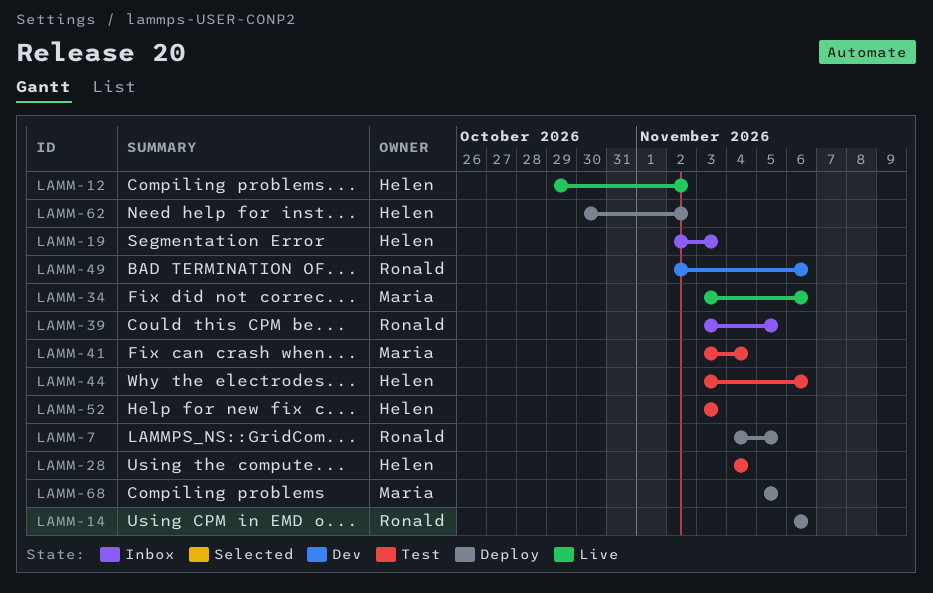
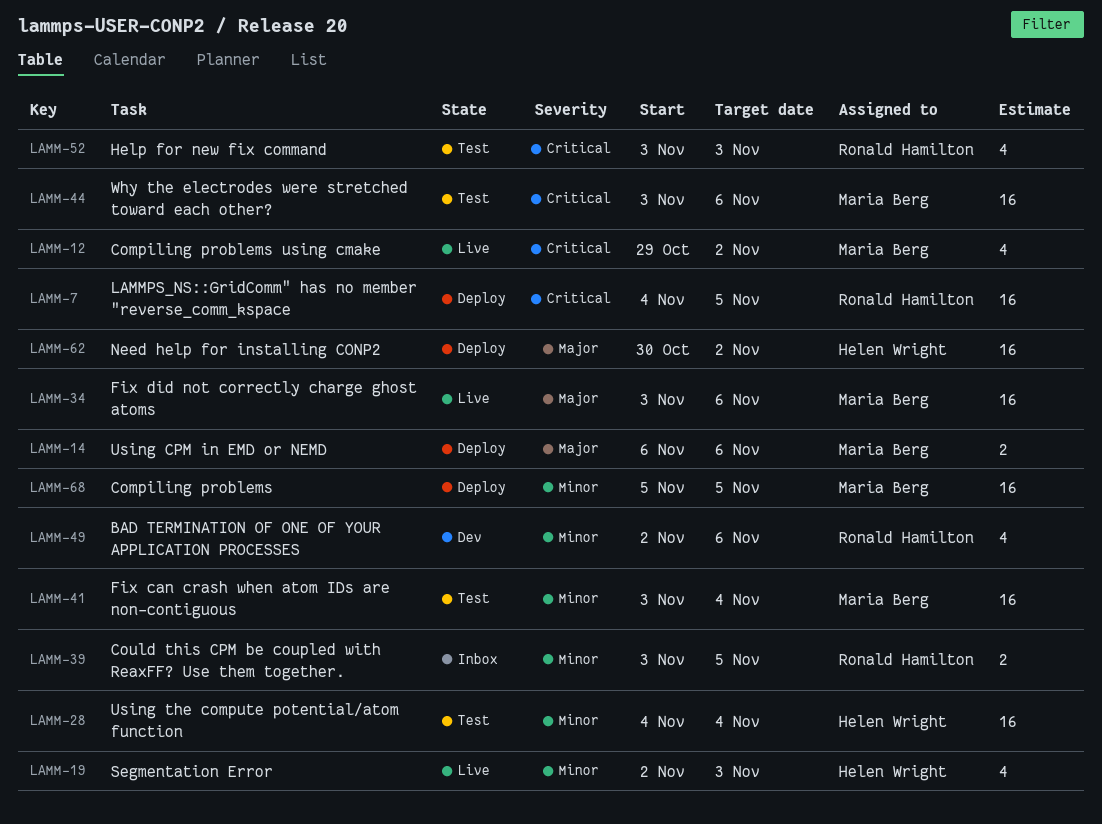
LAMM-12, owner: Helen Wright -> Maria Berg
LAMM-14, owner: Ronald Hamilton -> Maria Berg
LAMM-19, status: Inbox -> Live
LAMM-44, owner: Helen Wright -> Maria Berg
LAMM-52, owner: Helen Wright -> Ronald Hamilton

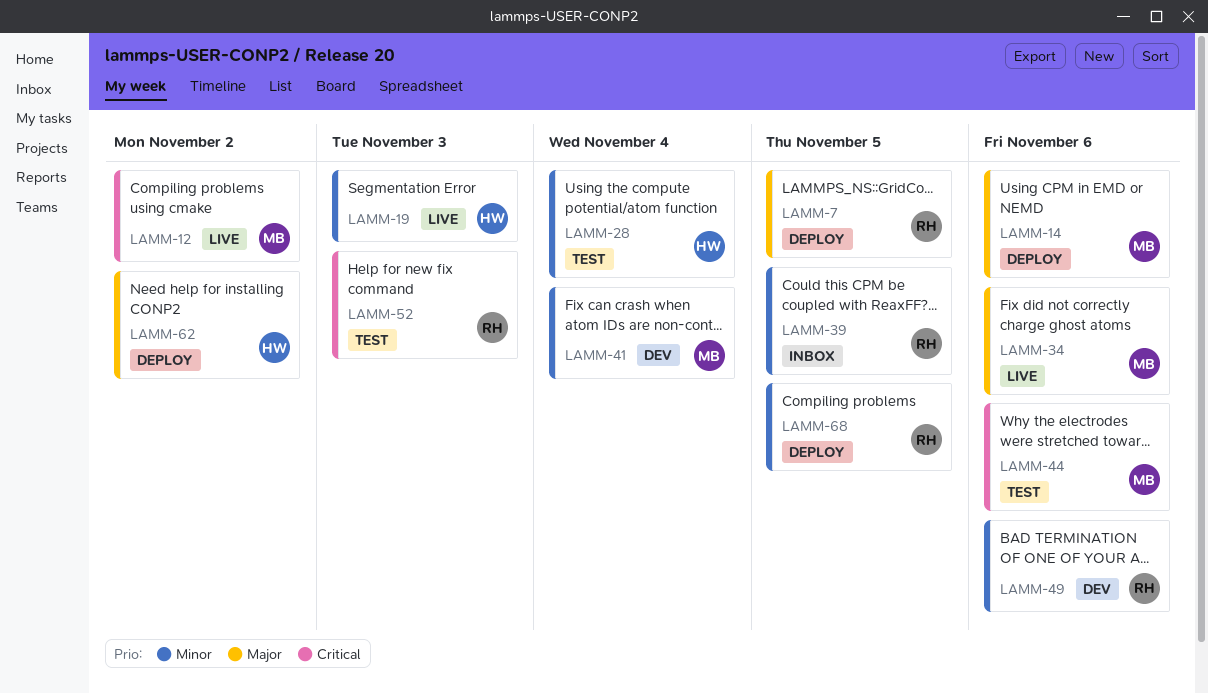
LAMM-7, priority: Critical -> Major
LAMM-41, status: Test -> Dev
LAMM-68, owner: Maria Berg -> Ronald Hamilton

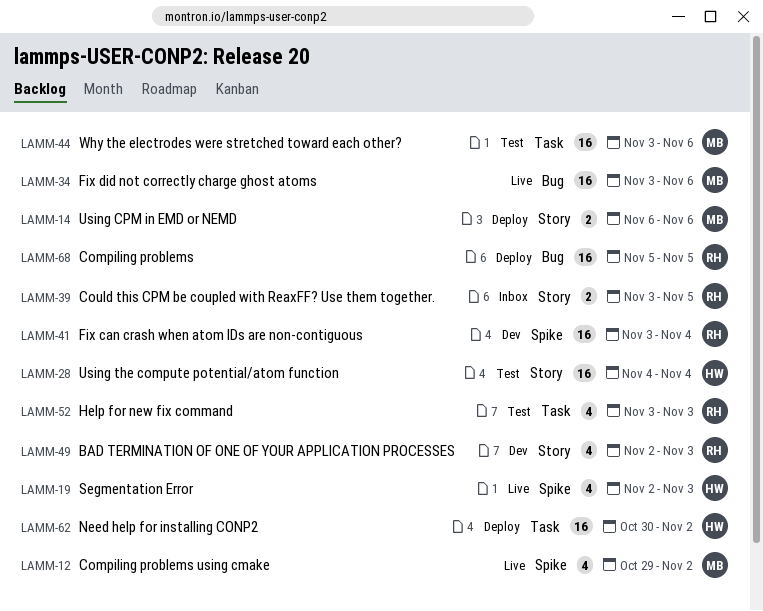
LAMM-7: present -> none
LAMM-41, owner: MB -> RH
LAMM-49, due: Nov 6 -> Nov 3

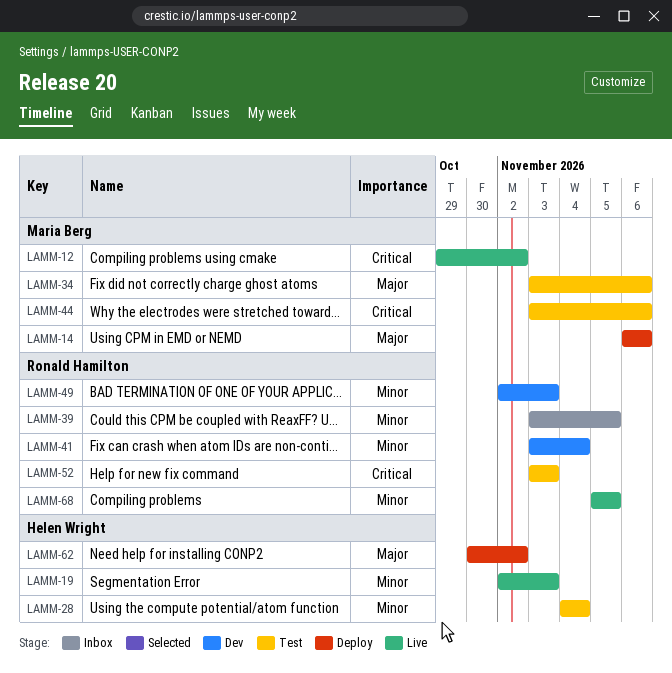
LAMM-34, status: Live -> Test
LAMM-68, status: Deploy -> Live

